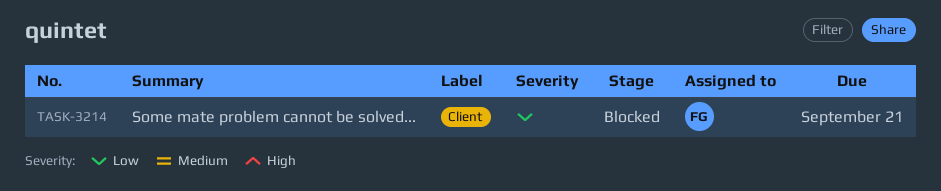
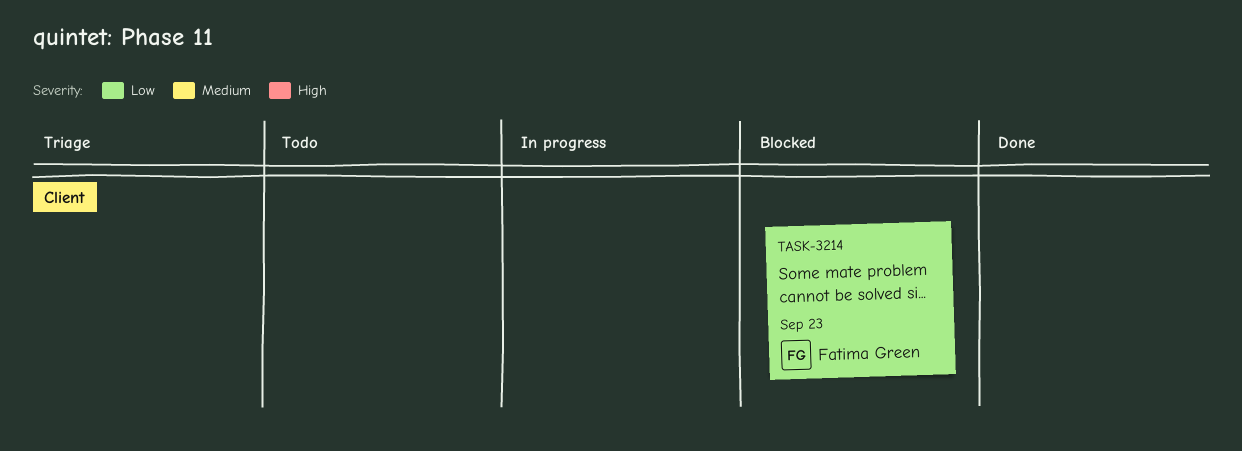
TASK-3214, due: Sep 21 -> Sep 23

